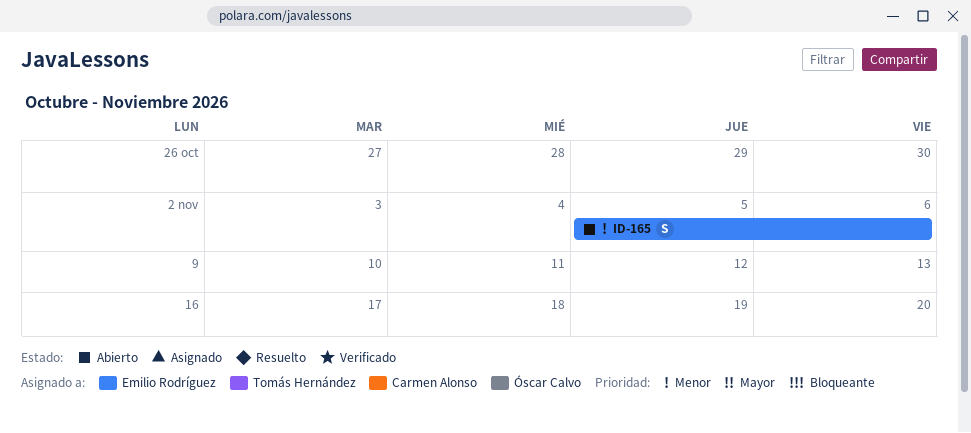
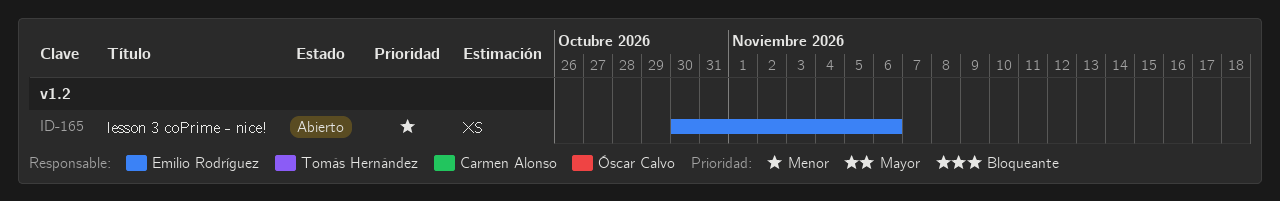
ID-165, estimate: S -> XS
ID-165, start: Nov 5 -> Oct 30

